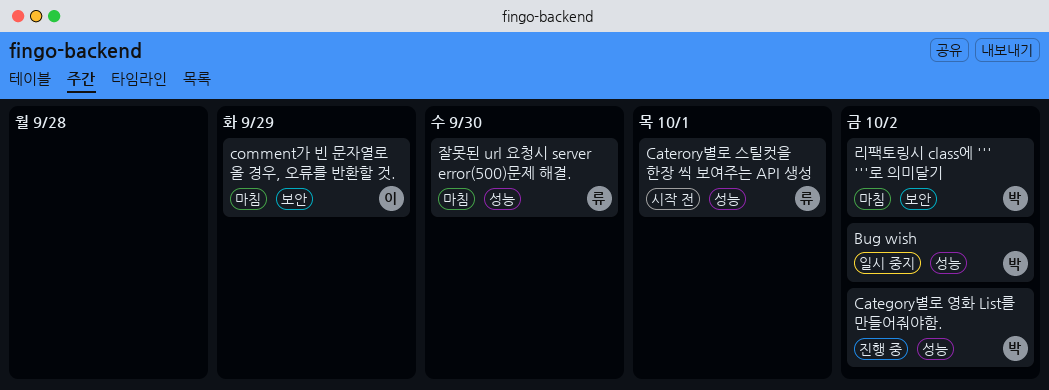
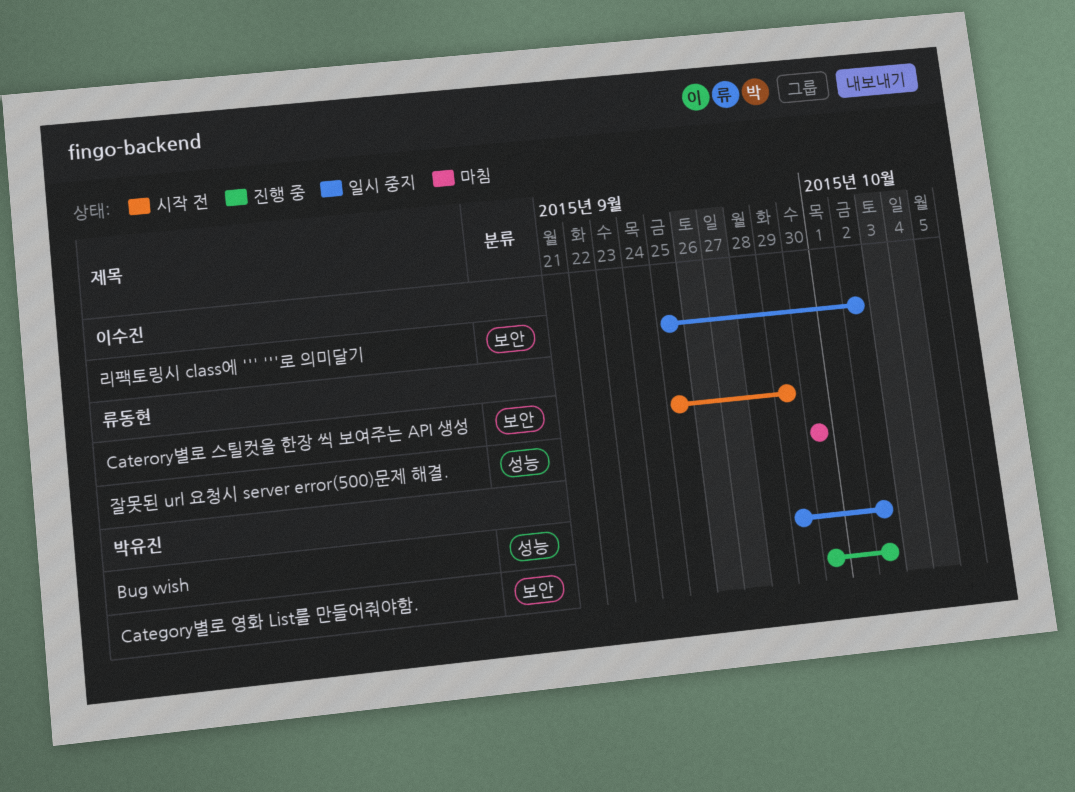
Category별로 영화 List를 만들어줘야함., label: 성능 -> 보안
Caterory별로 스틸컷을 한장 씩 보여주는 API 생성, label: 성능 -> 보안
Caterory별로 스틸컷을 한장 씩 보여주는 API 생성, due: Oct 1 -> Sep 29
comment가 빈 문자열로 올 경우, 오류를 반환할 것.: present -> none
리팩토링시 class에 ''' '''로 의미달기, status: 마침 -> 일시 중지
리팩토링시 class에 ''' '''로 의미달기, owner: 박유진 -> 이수진

